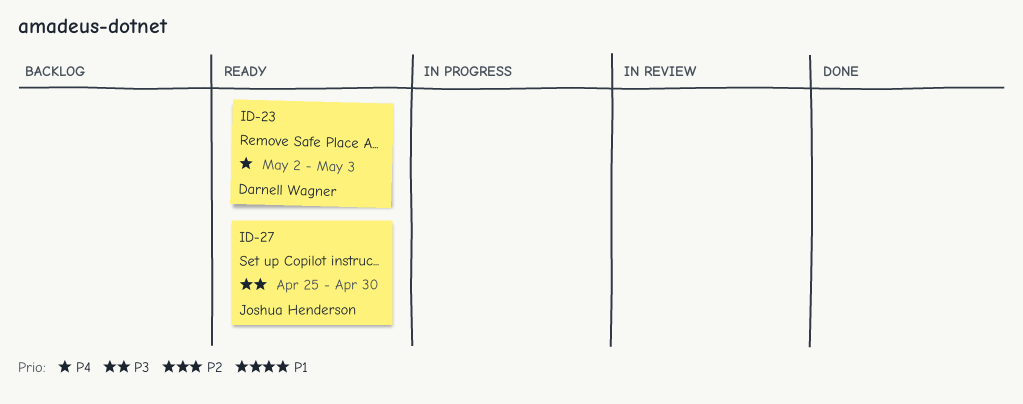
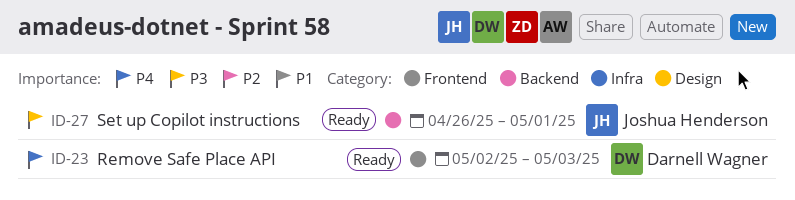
ID-27, start: Apr 25 -> Apr 26
ID-27, due: Apr 30 -> May 1

